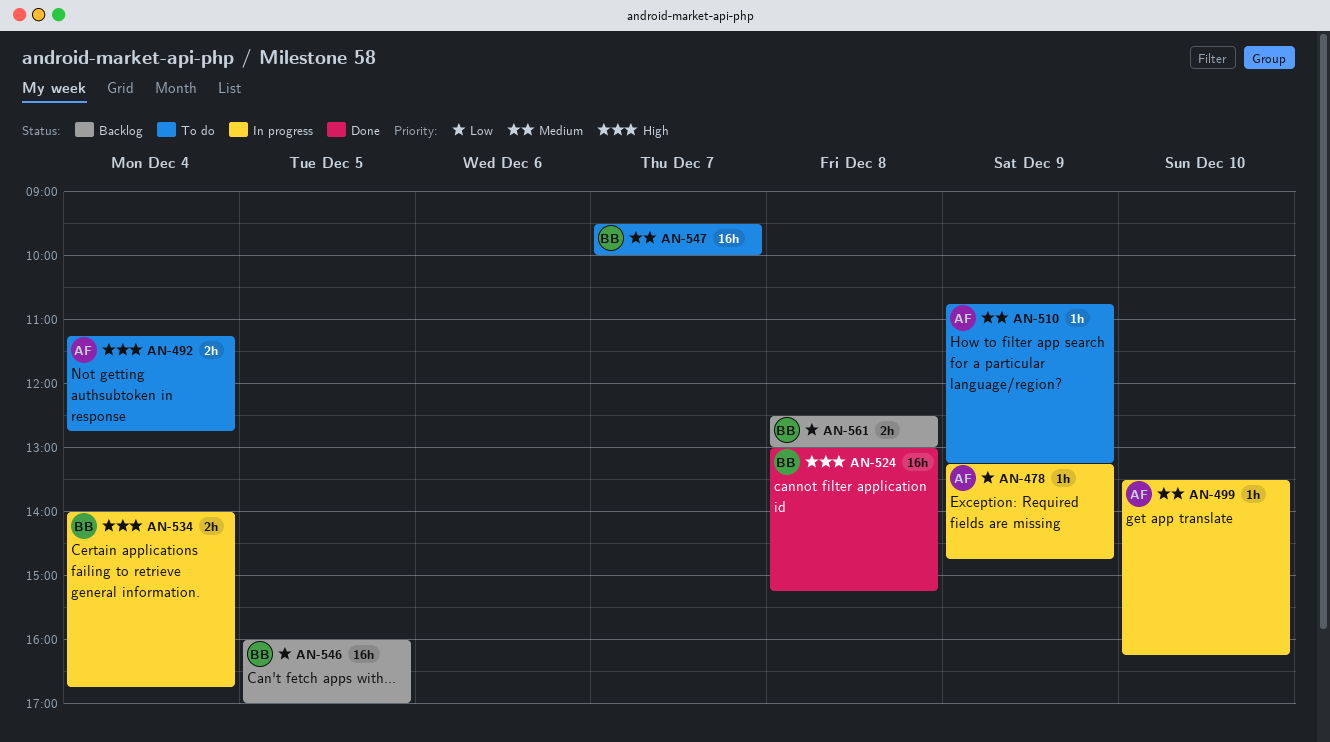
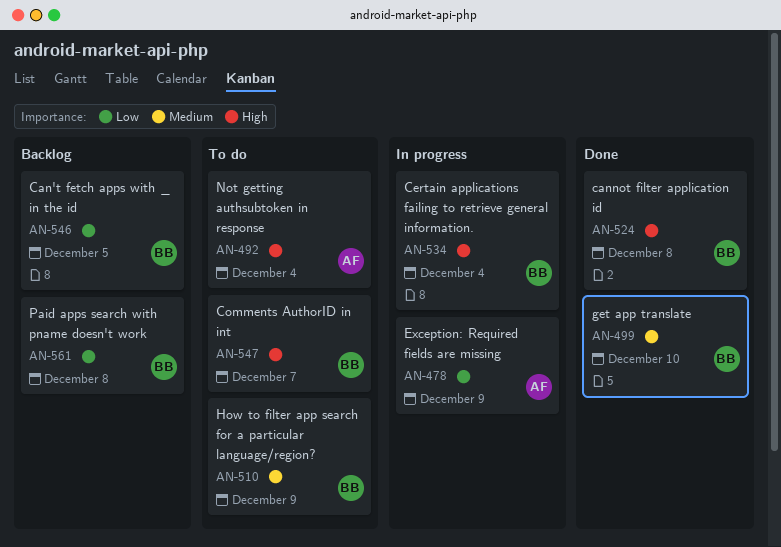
AN-499, status: In progress -> Done
AN-499, owner: AF -> BB
AN-510, owner: AF -> BB
AN-547, priority: Medium -> High

